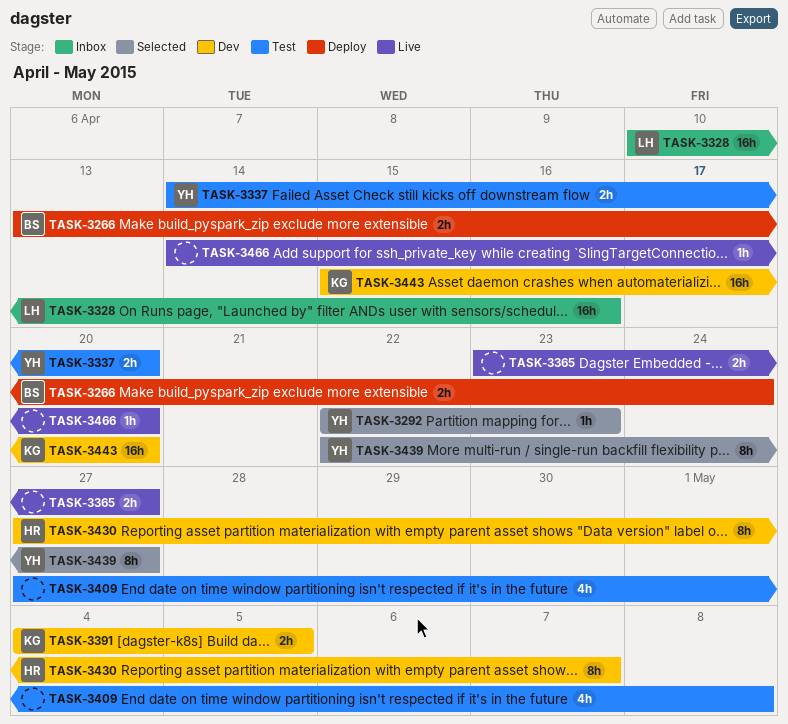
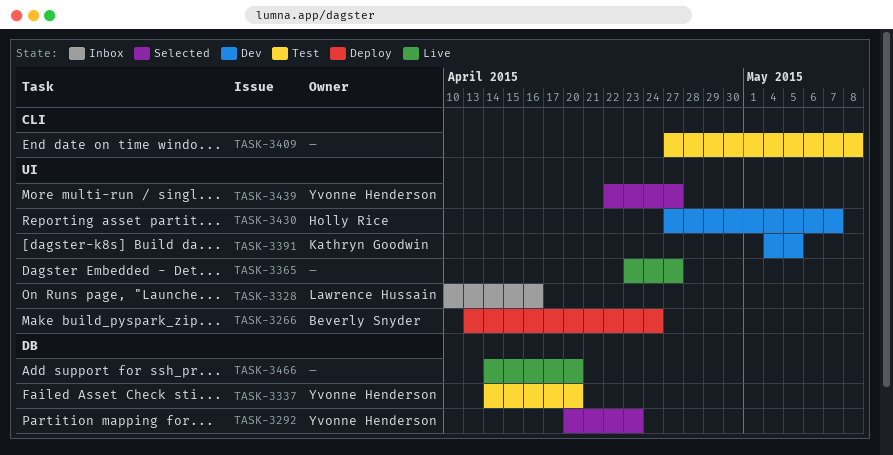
TASK-3292, start: Apr 22 -> Apr 20
TASK-3443: present -> none

